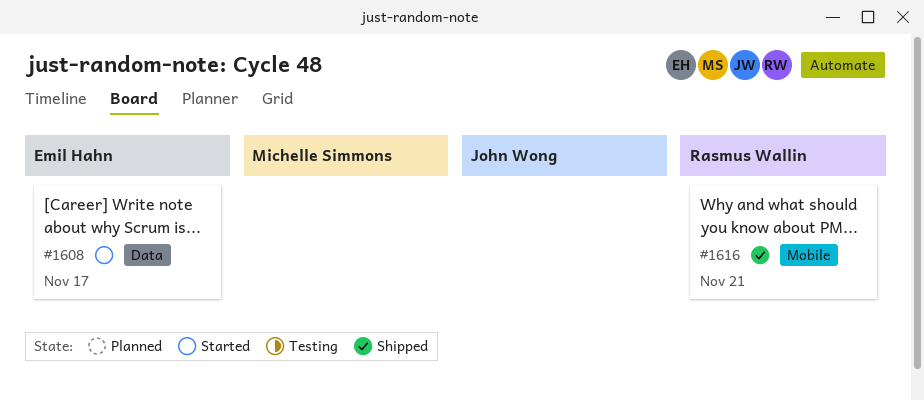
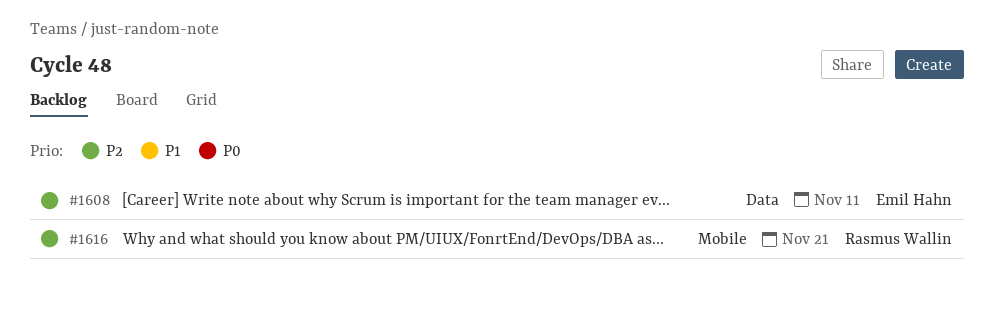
#1608, due: Nov 17 -> Nov 11

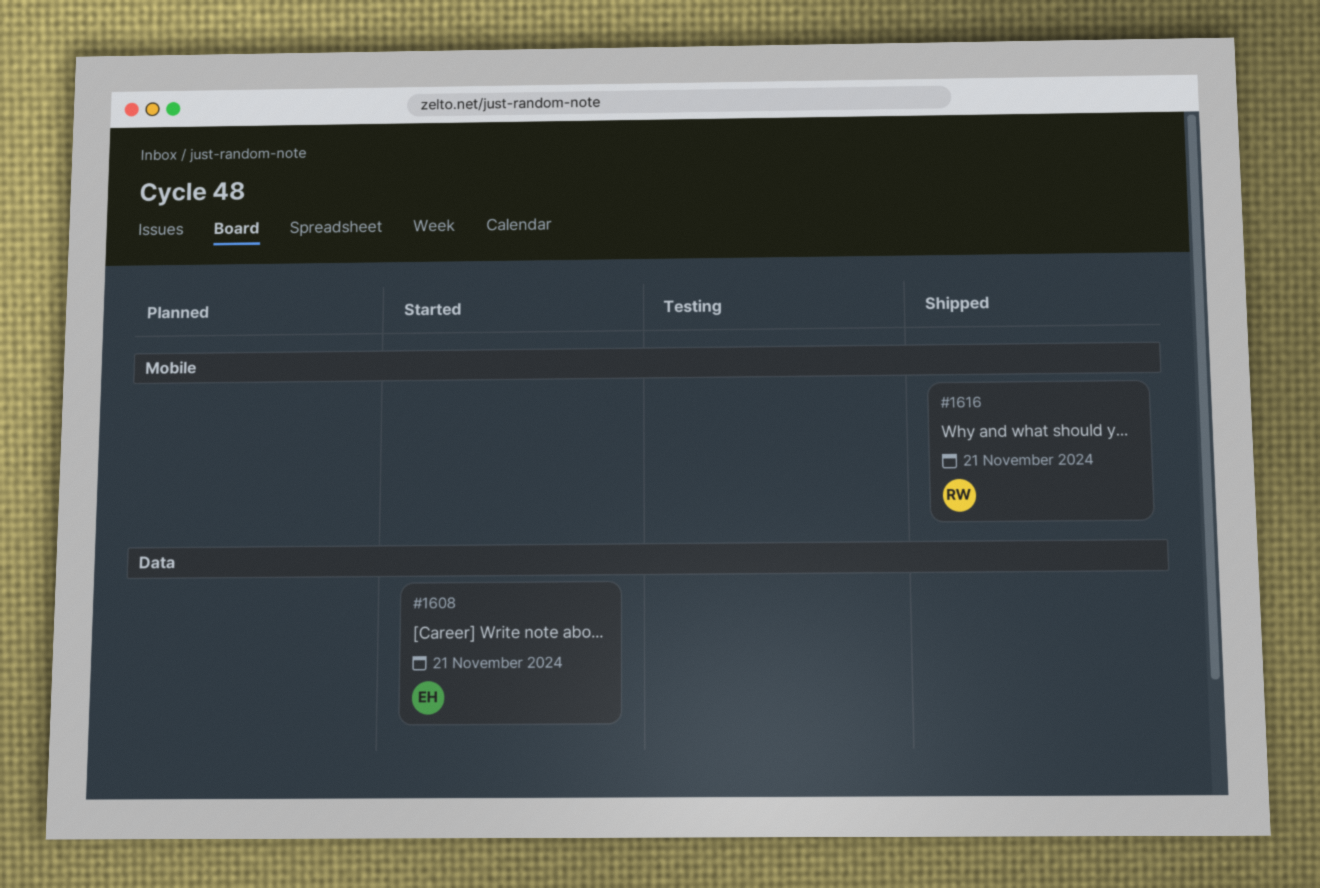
#1608, due: Nov 11 -> Nov 21

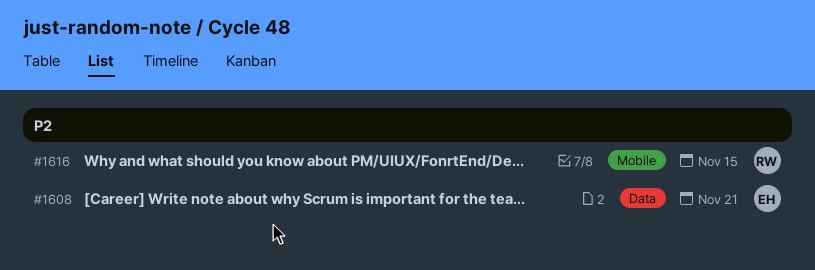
#1616, due: Nov 21 -> Nov 15

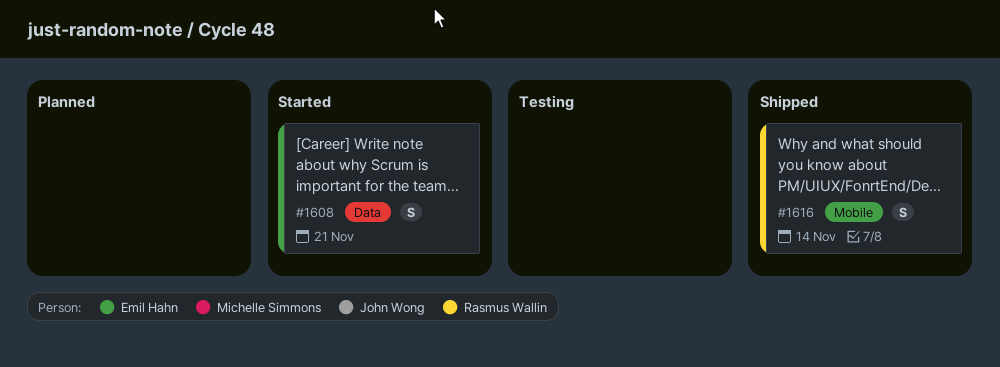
#1616, due: Nov 15 -> Nov 14

